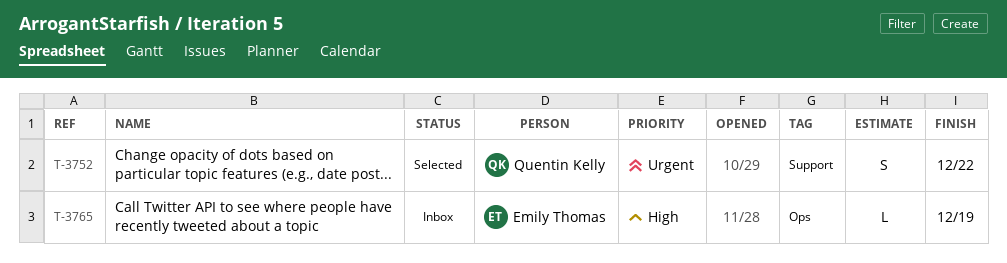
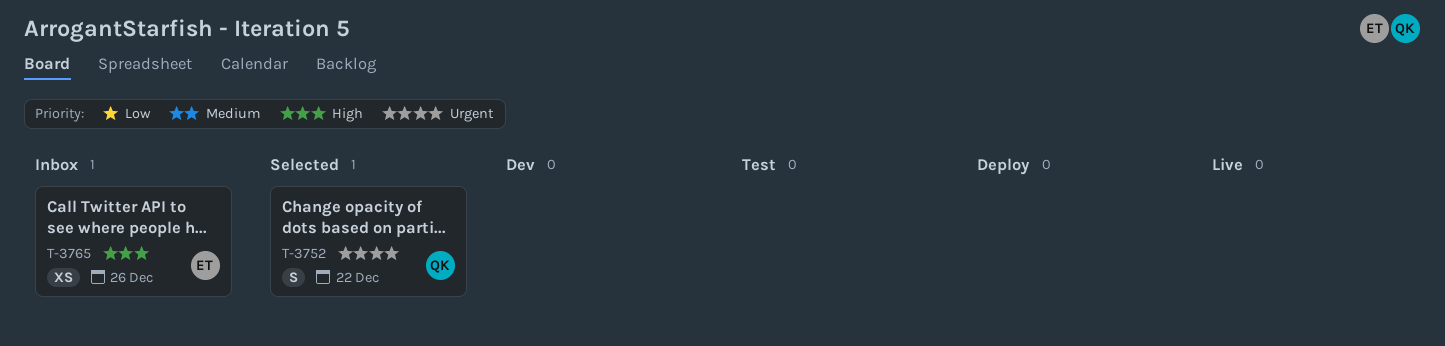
T-3765, estimate: L -> XS
T-3765, due: Dec 19 -> Dec 26

